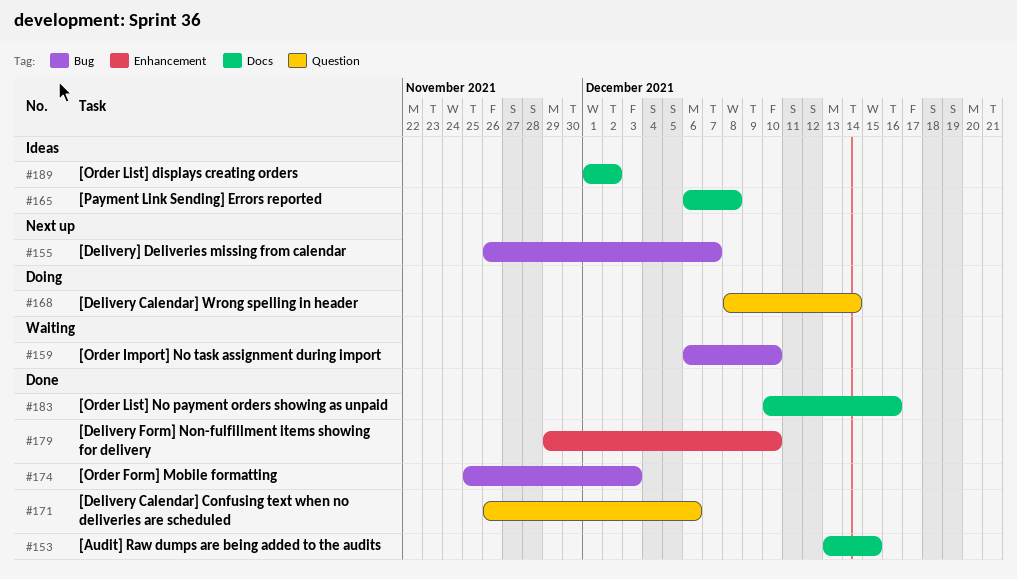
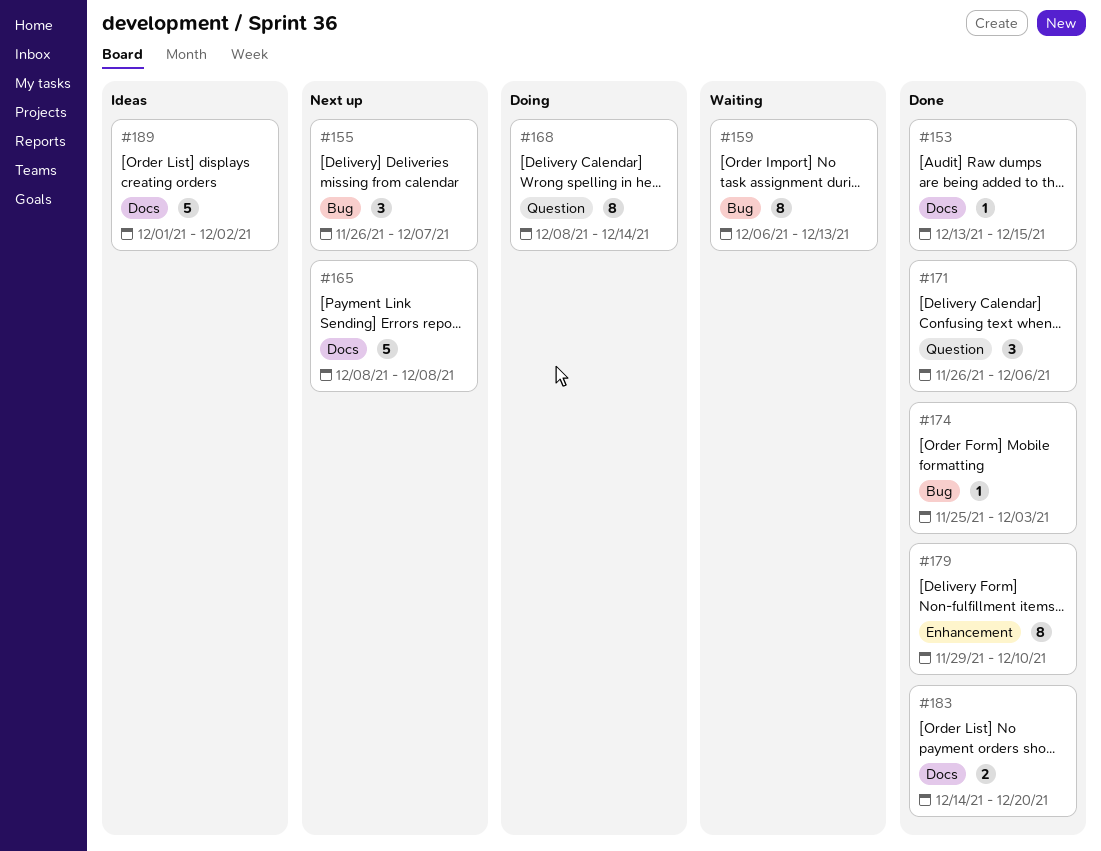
#159, due: Dec 10 -> Dec 13
#165, status: Ideas -> Next up
#165, start: Dec 6 -> Dec 8
#183, start: Dec 10 -> Dec 14
#183, due: Dec 16 -> Dec 20

